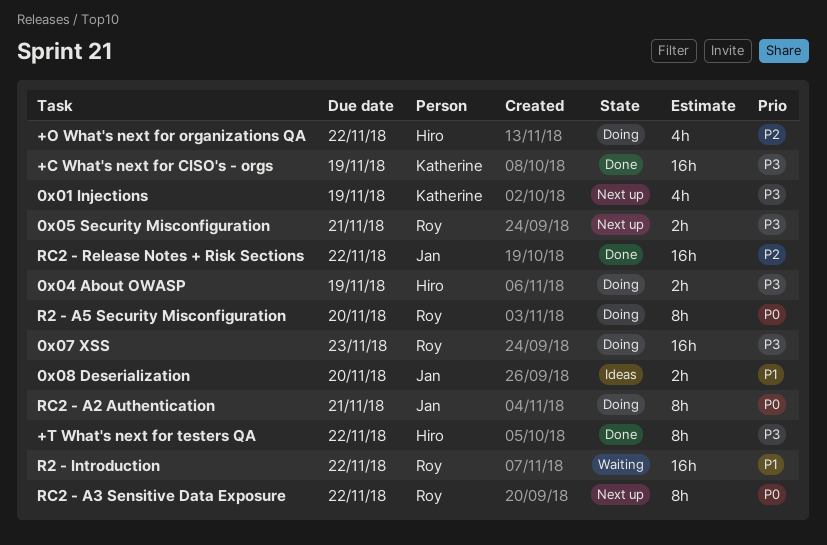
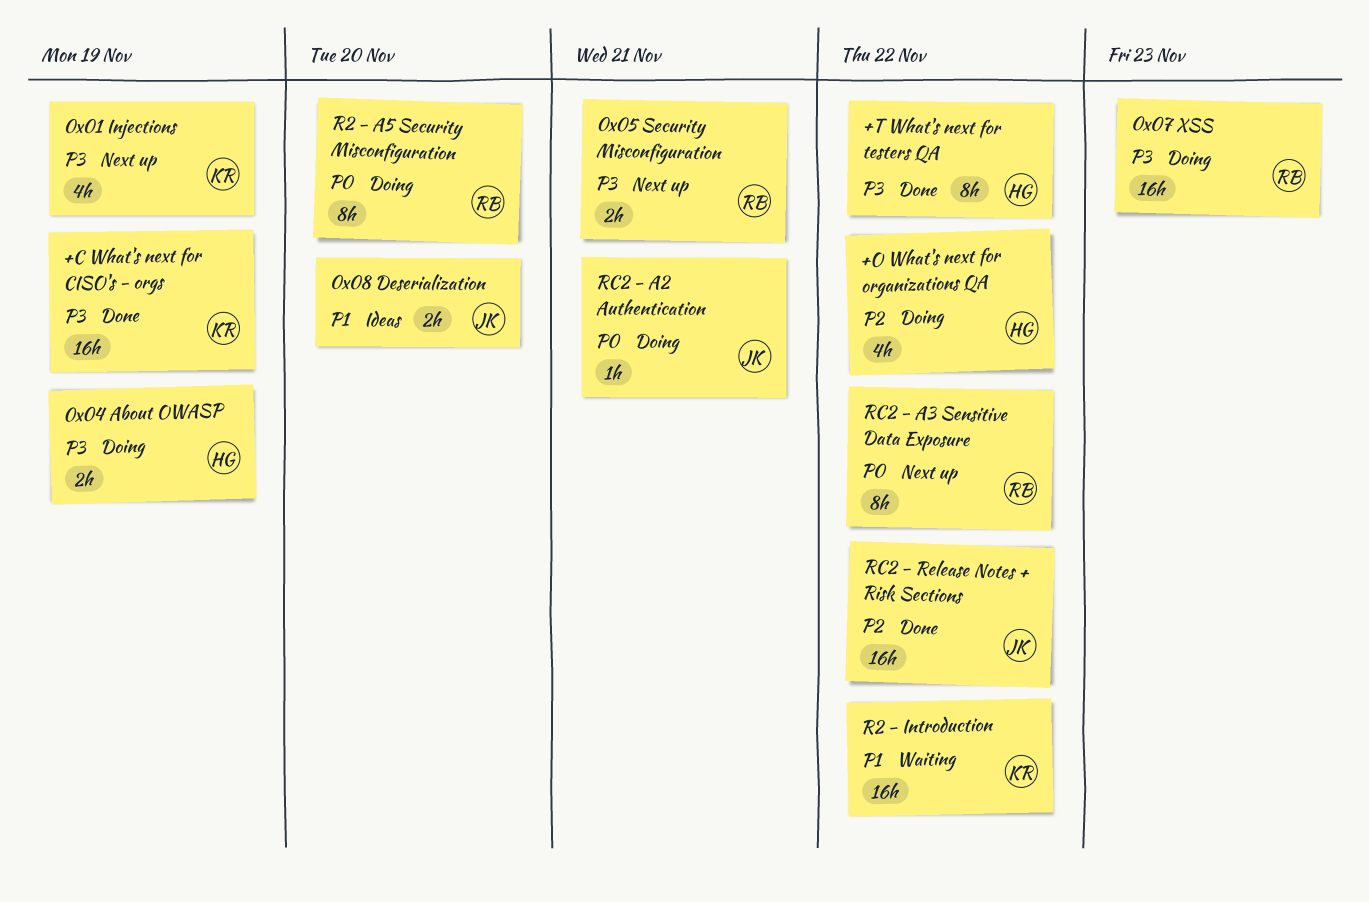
R2 - Introduction, owner: Roy -> Katherine
RC2 - A2 Authentication, estimate: 8h -> 1h

